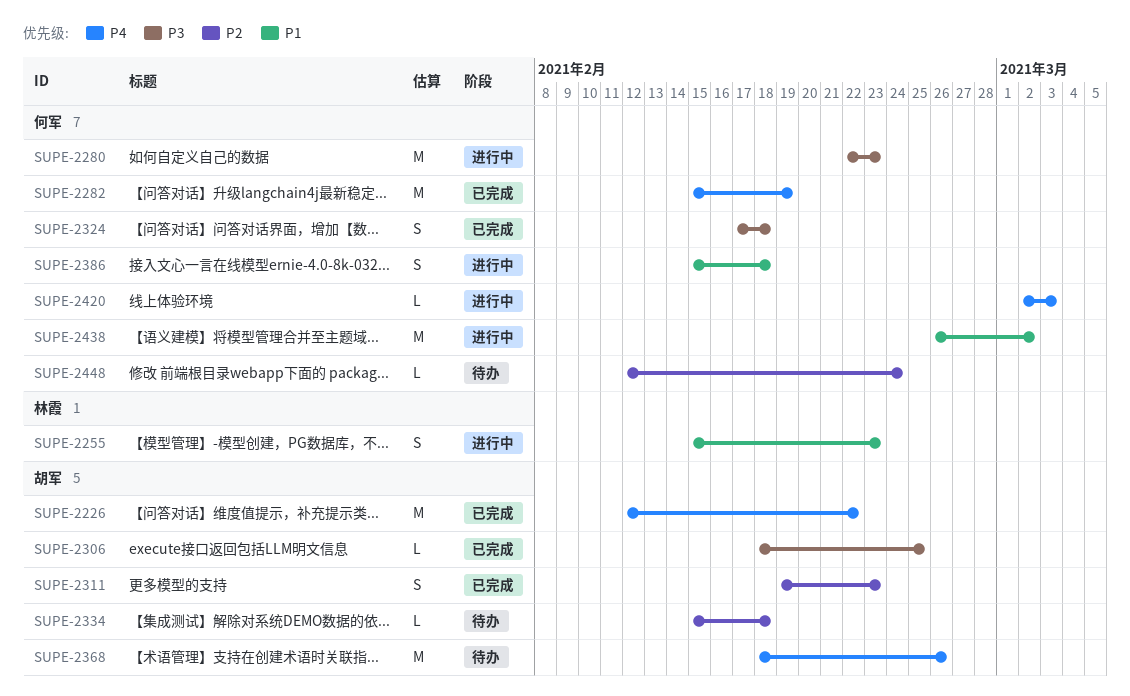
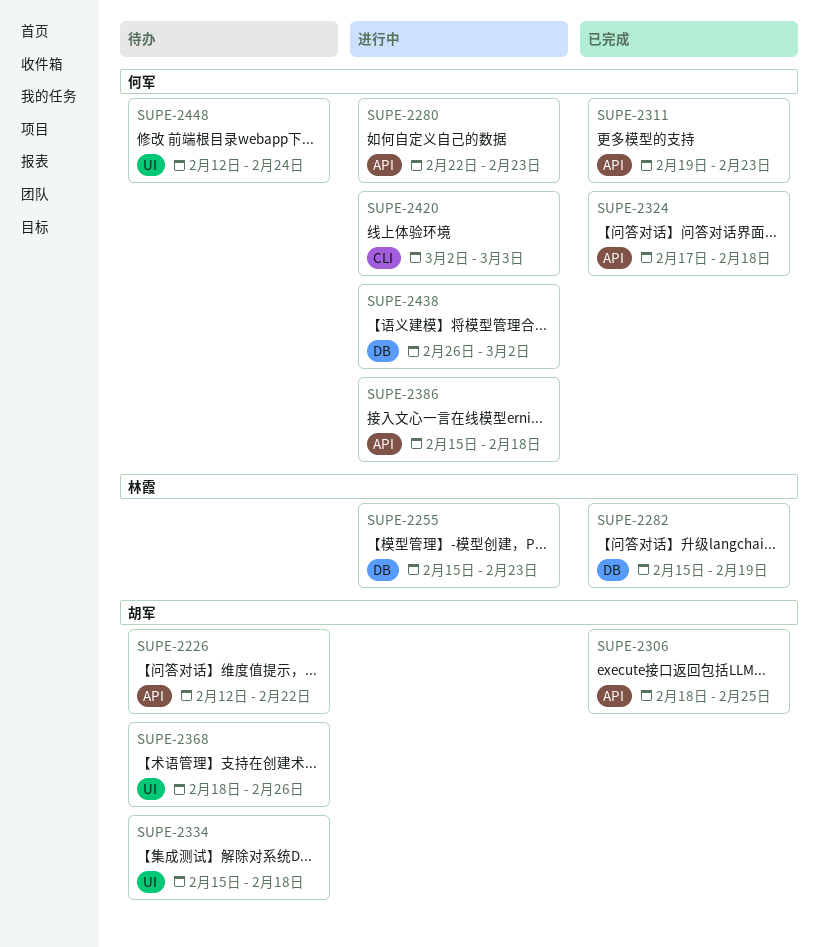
SUPE-2226, status: 已完成 -> 待办
SUPE-2282, owner: 何军 -> 林霞
SUPE-2311, owner: 胡军 -> 何军

